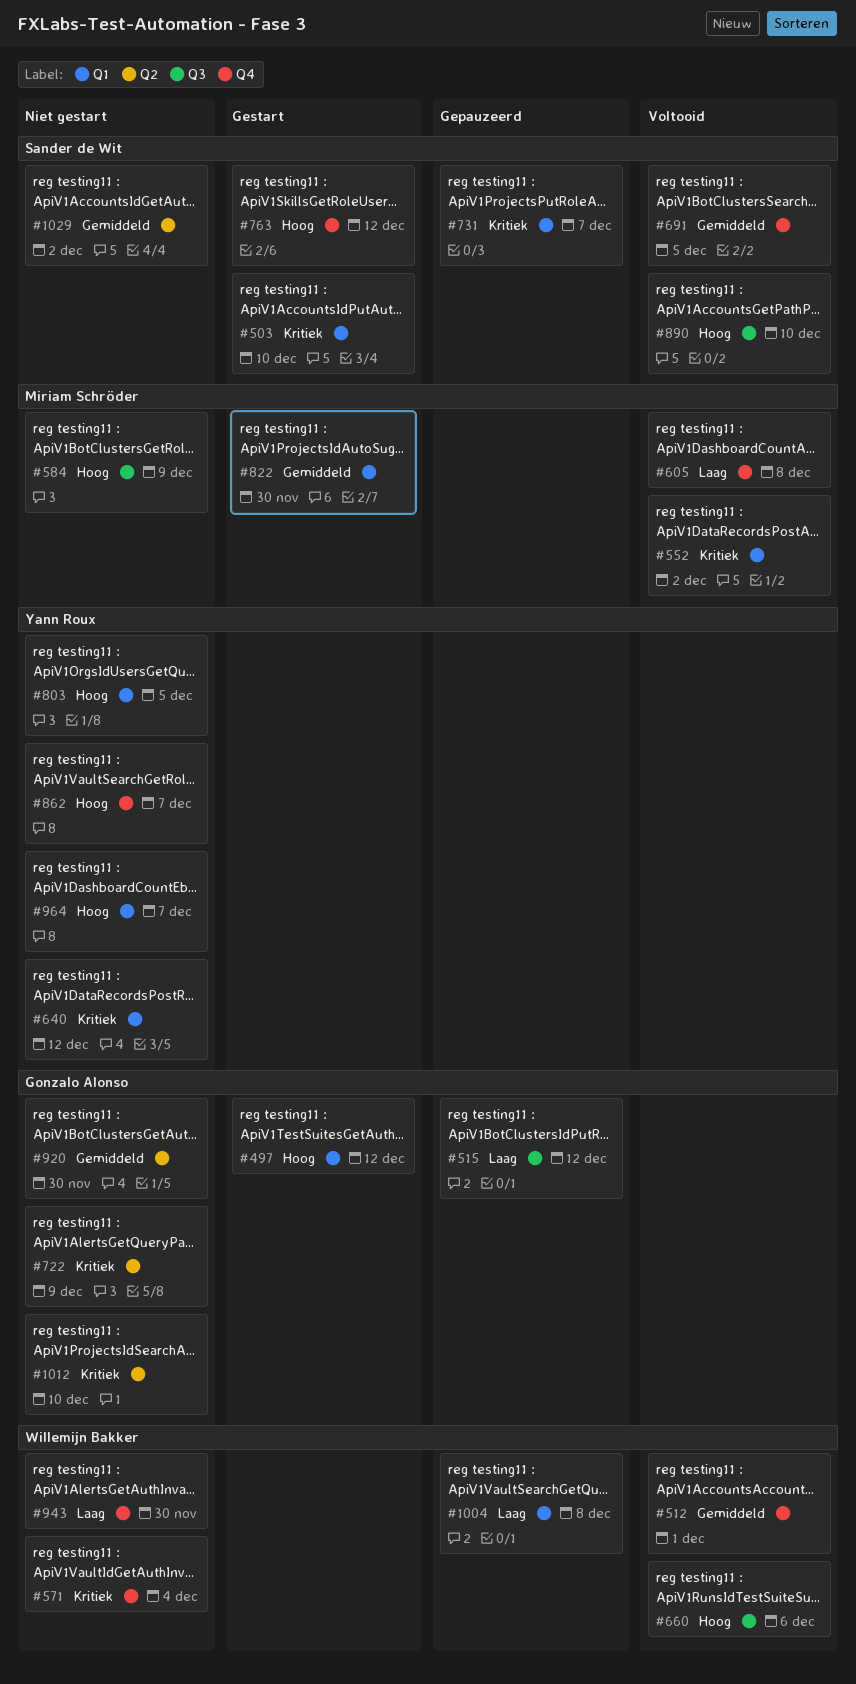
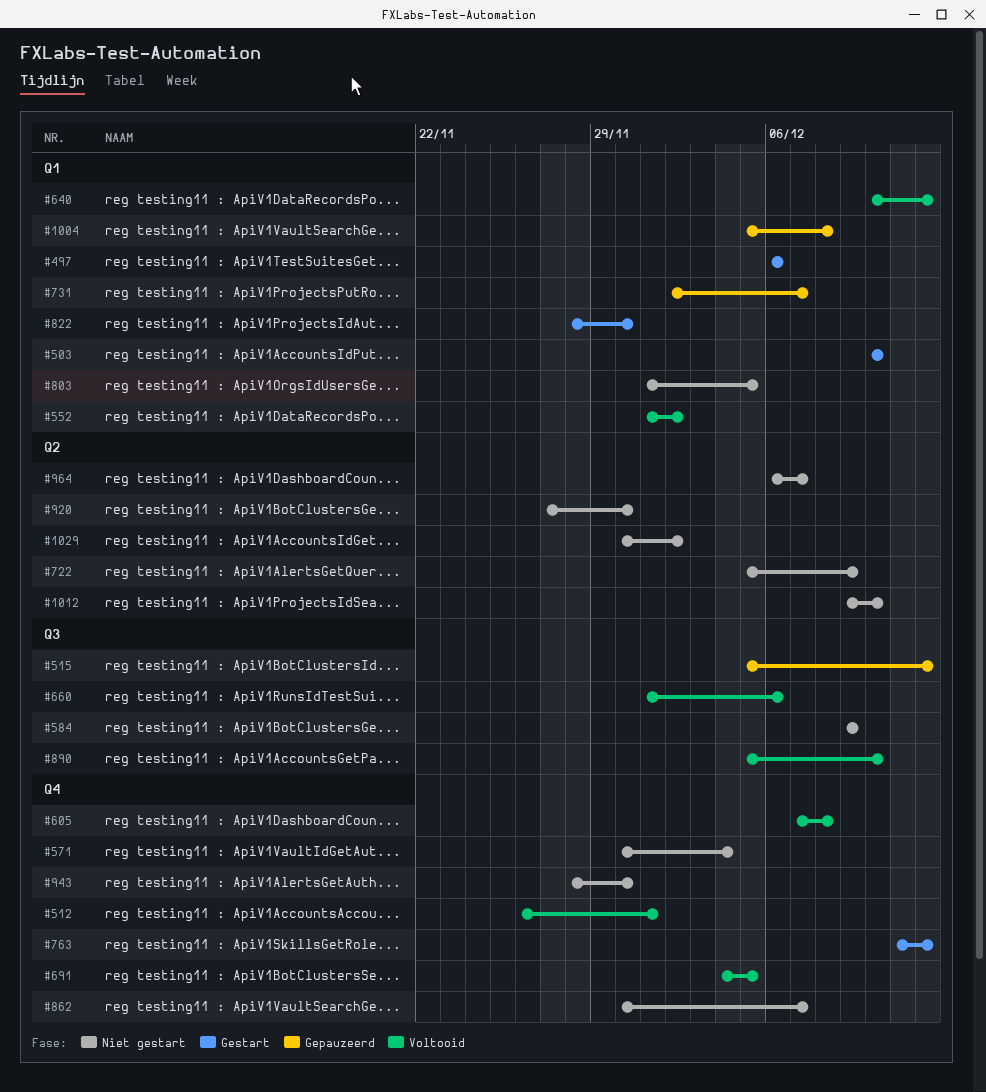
#497, due: Dec 12 -> Dec 6
#640, status: Niet gestart -> Voltooid
#964, label: Q1 -> Q2

